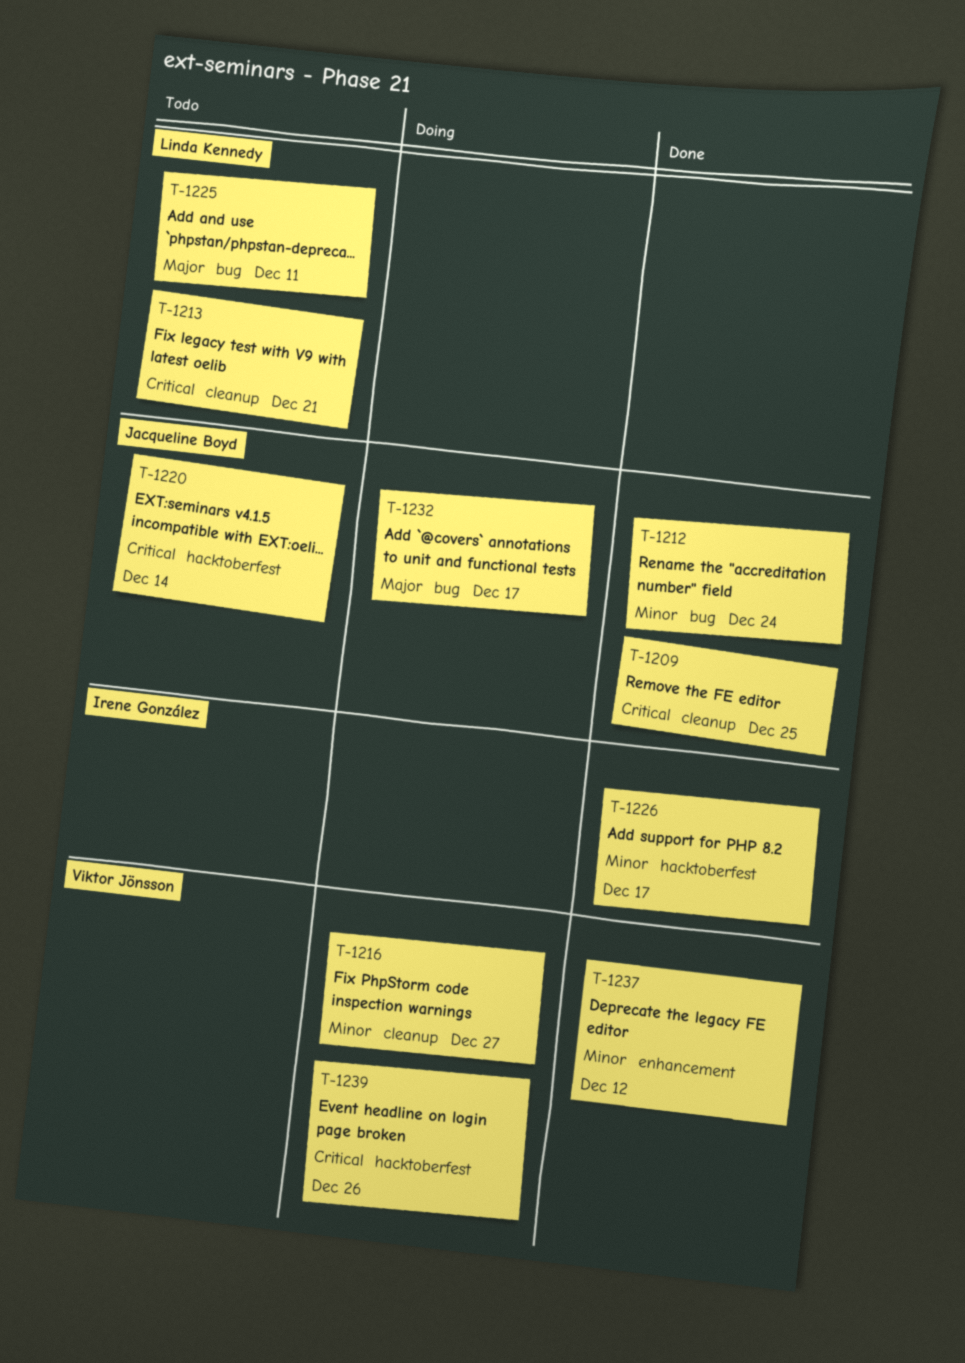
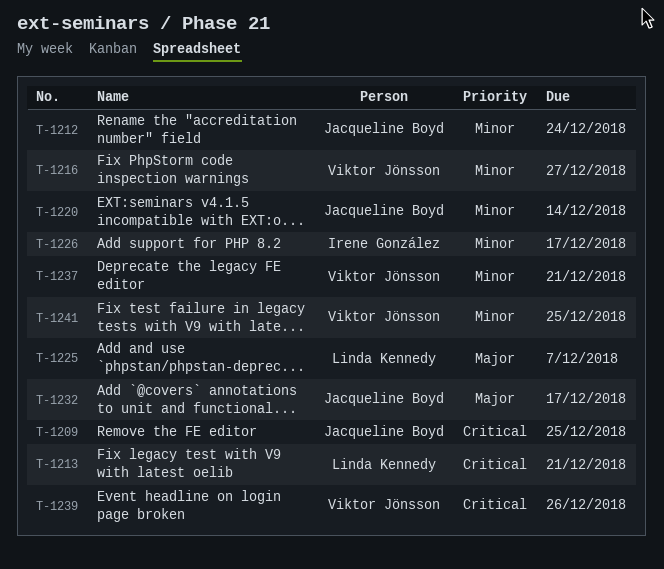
T-1220, priority: Critical -> Minor
T-1225, due: Dec 11 -> Dec 7
T-1237, due: Dec 12 -> Dec 21
T-1241: none -> present

